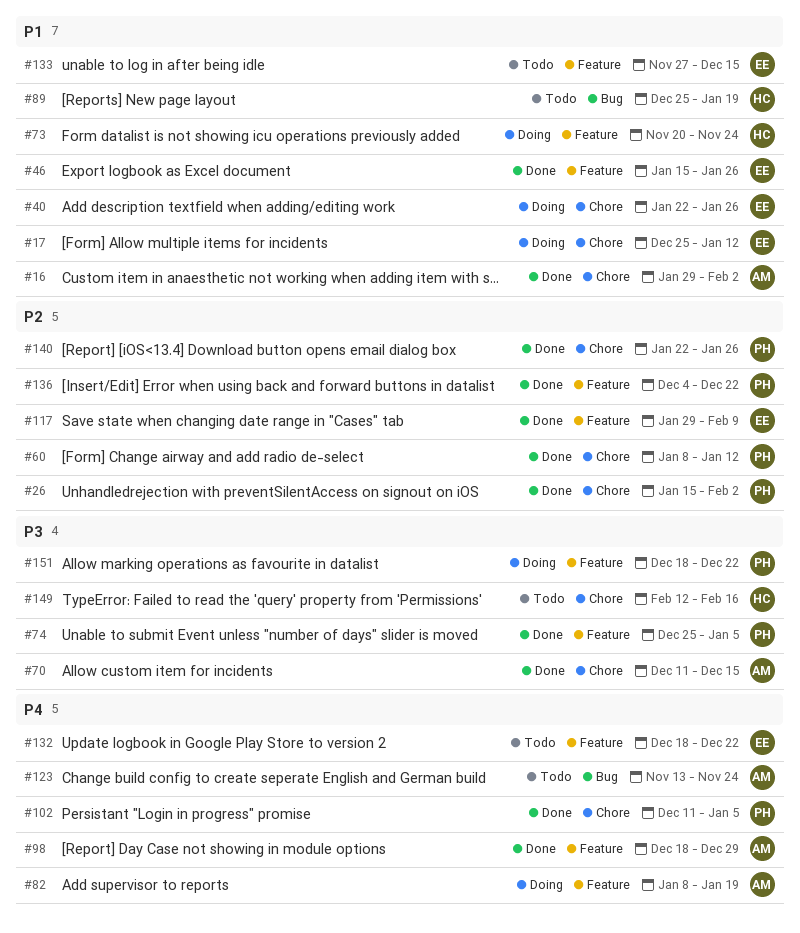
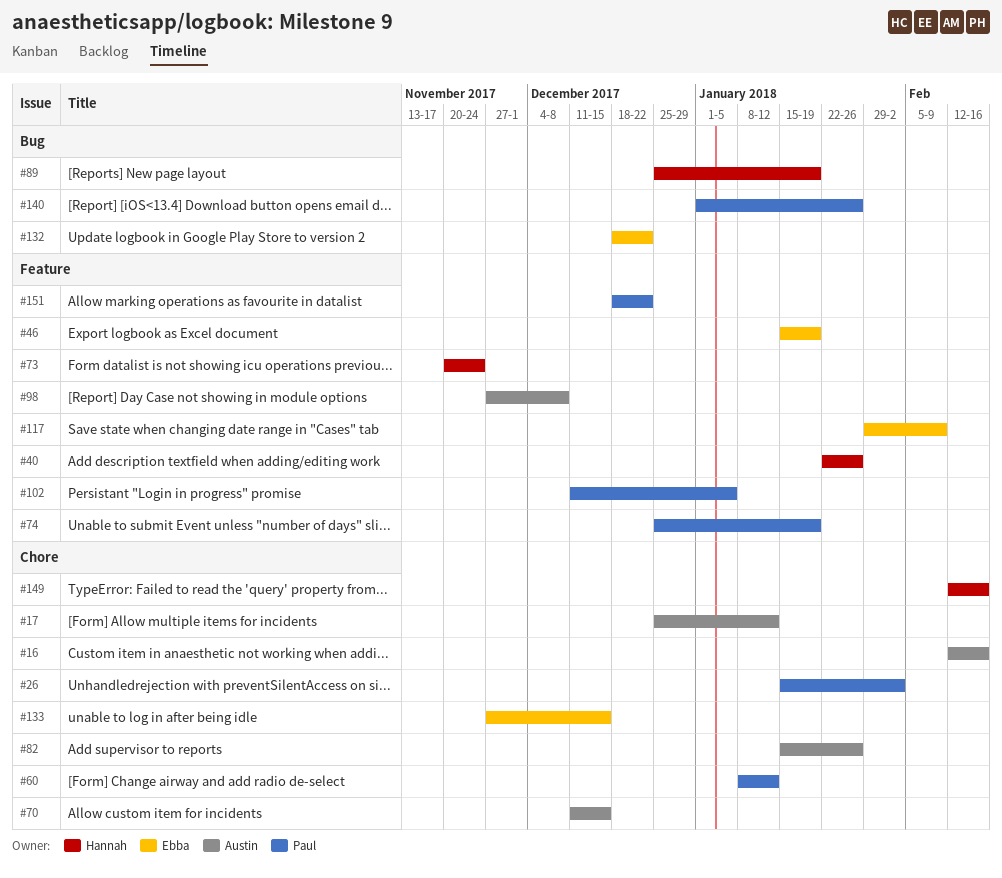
#16, start: Jan 29 -> Feb 12
#16, due: Feb 2 -> Feb 16
#17, owner: Ebba -> Austin
#40, owner: Ebba -> Hannah
#40, label: Chore -> Feature
#46, due: Jan 26 -> Jan 19
#74, due: Jan 5 -> Jan 19
#82, label: Feature -> Chore
#82, start: Jan 8 -> Jan 15
#82, due: Jan 19 -> Jan 26
#98, start: Dec 18 -> Nov 27
#98, due: Dec 29 -> Dec 8
#102, label: Chore -> Feature
#123: present -> none
#132, label: Feature -> Bug
#133, label: Feature -> Chore
#136: present -> none
#140, label: Chore -> Bug
#140, start: Jan 22 -> Jan 1

